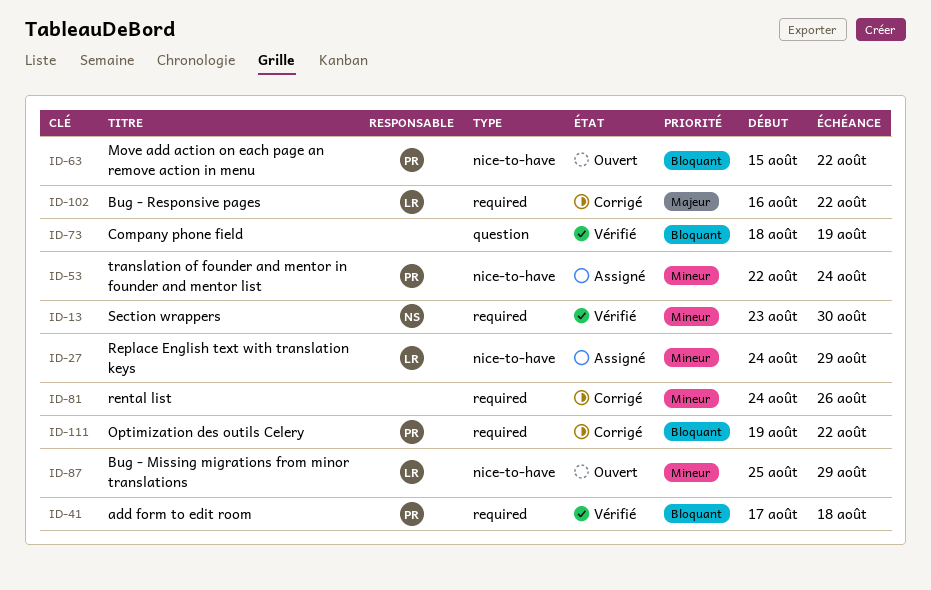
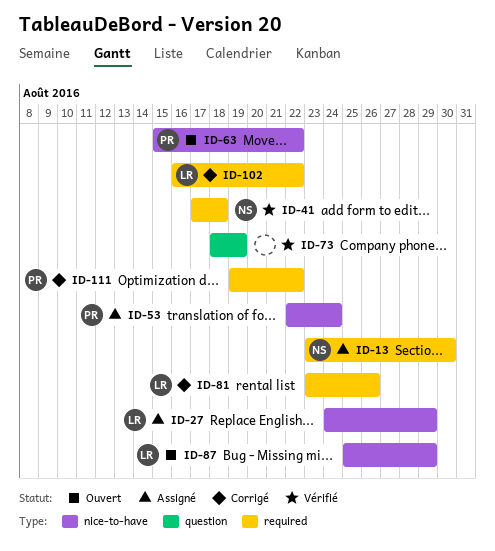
ID-13, status: Vérifié -> Assigné
ID-41, owner: PR -> NS
ID-81, owner: none -> LR
ID-81, start: Aug 24 -> Aug 23

